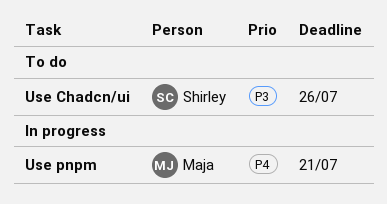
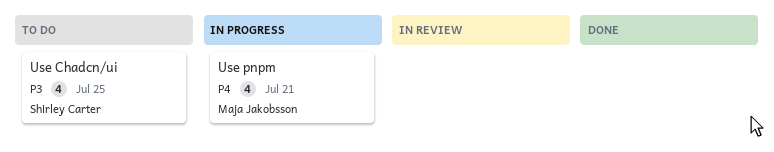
Use Chadcn/ui, due: Jul 26 -> Jul 25

